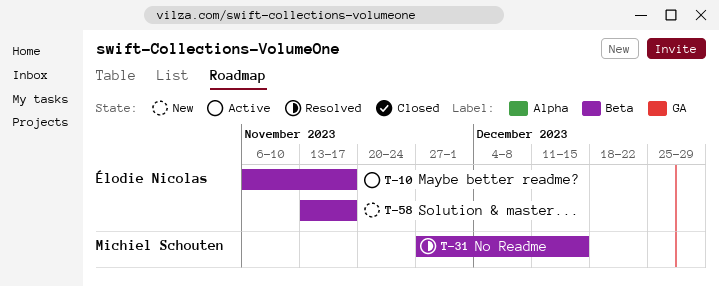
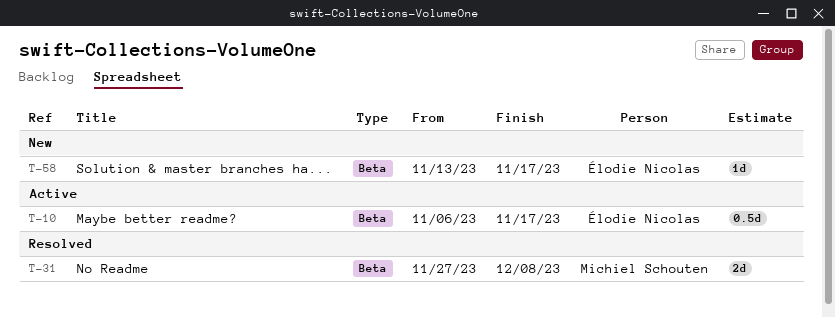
T-31, due: Dec 15 -> Dec 8

